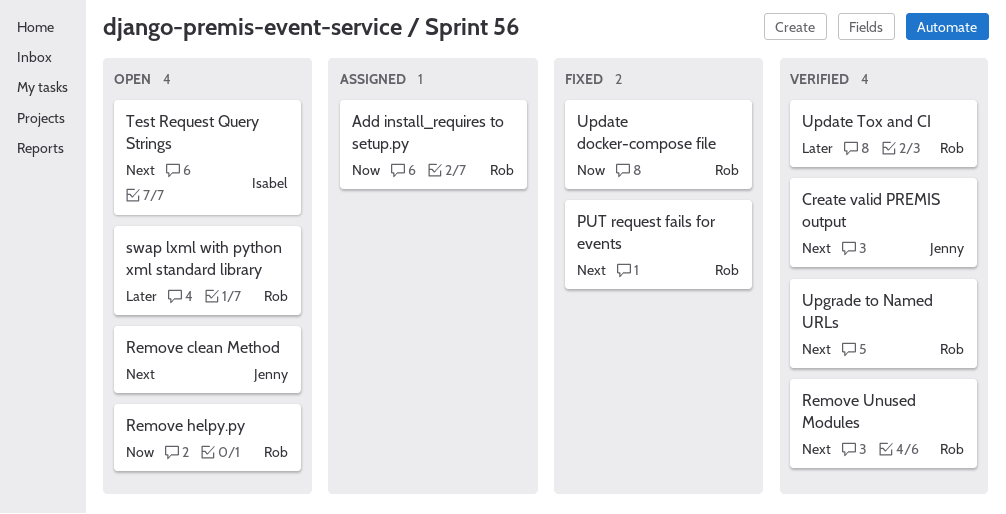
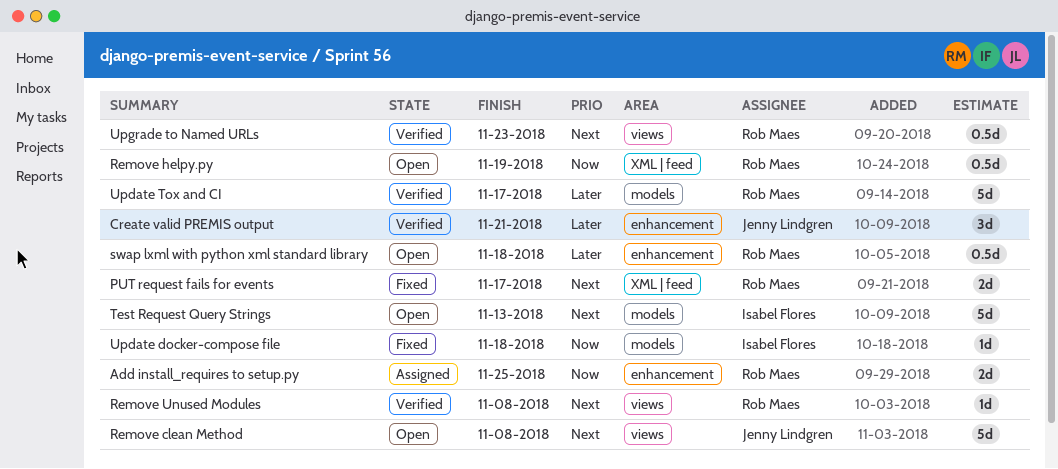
Create valid PREMIS output, priority: Next -> Later
Update docker-compose file, owner: Rob Maes -> Isabel Flores

